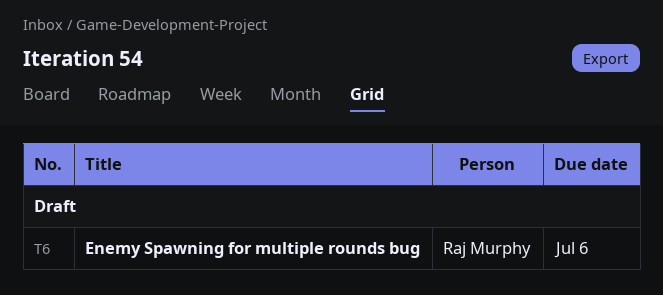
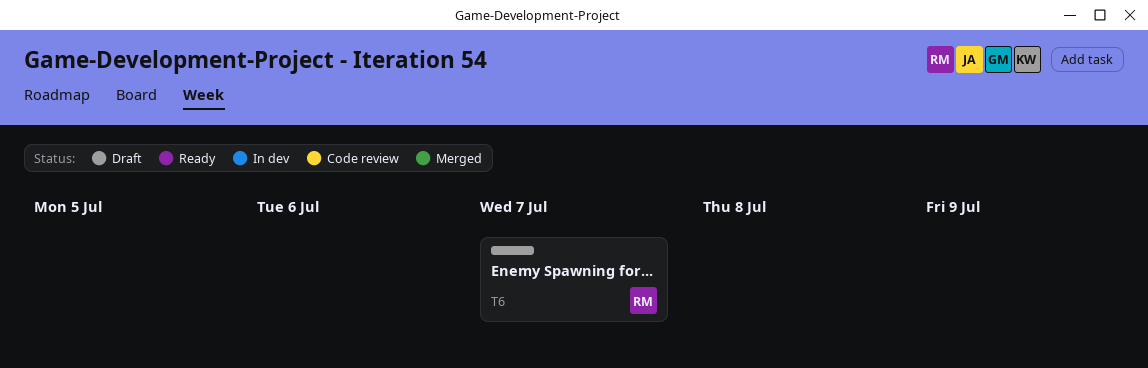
T6, due: Jul 6 -> Jul 7

